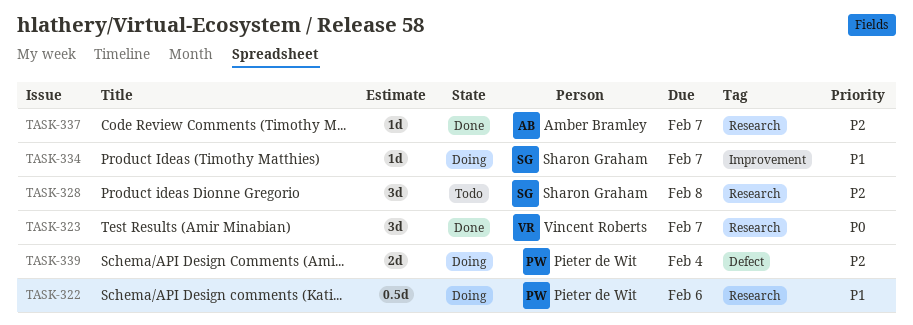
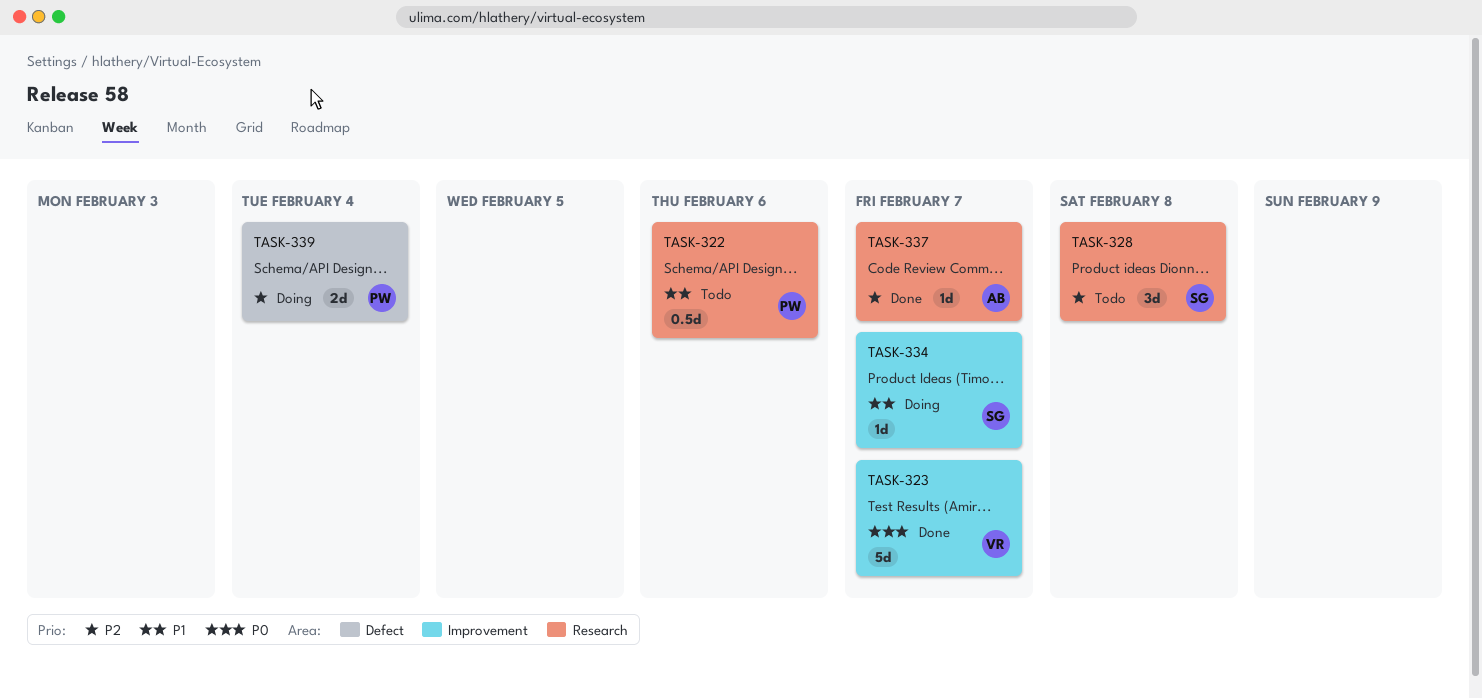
TASK-322, status: Doing -> Todo
TASK-323, label: Research -> Improvement
TASK-323, estimate: 3d -> 5d

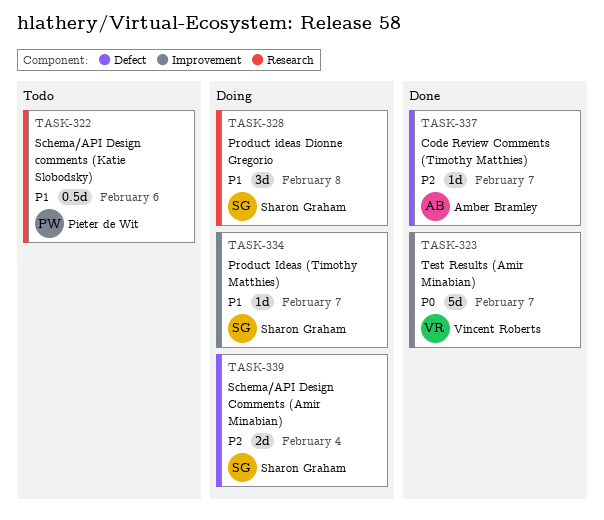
TASK-328, status: Todo -> Doing
TASK-328, priority: P2 -> P1
TASK-337, label: Research -> Defect
TASK-339, owner: Pieter de Wit -> Sharon Graham

